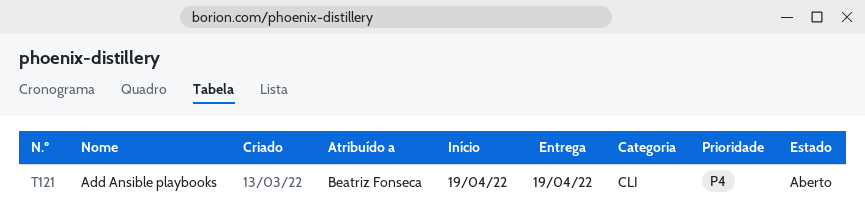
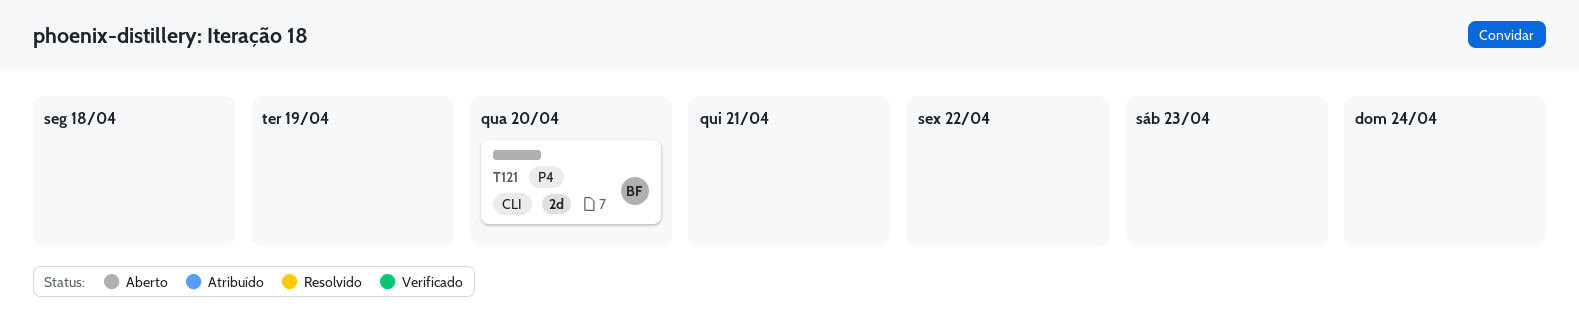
T121, due: Apr 19 -> Apr 20

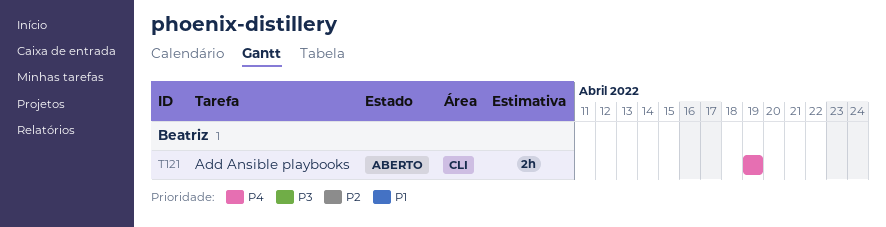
T121, estimate: 2d -> 2h
T121, due: Apr 20 -> Apr 19

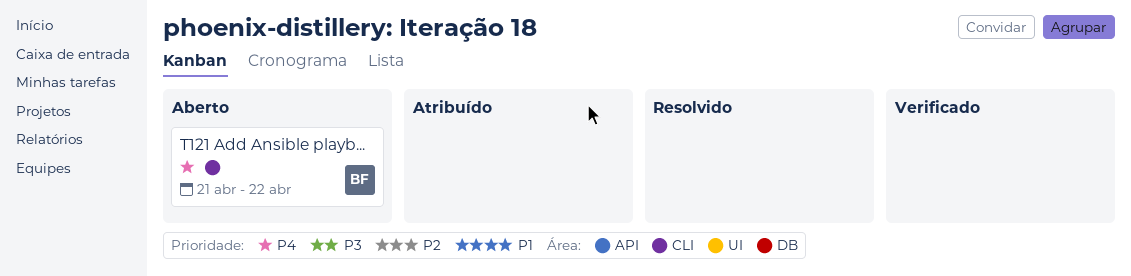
T121, start: Apr 19 -> Apr 21
T121, due: Apr 19 -> Apr 22

